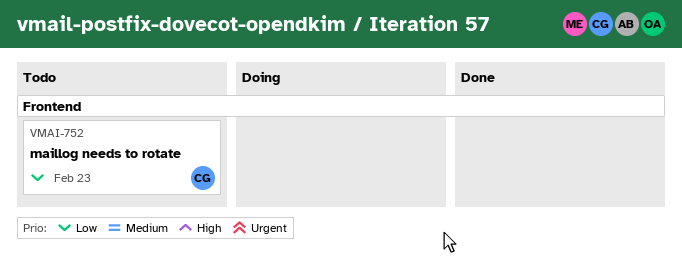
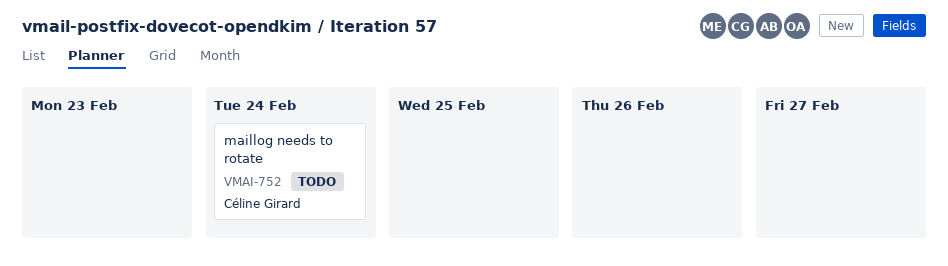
VMAI-752, due: Feb 23 -> Feb 24

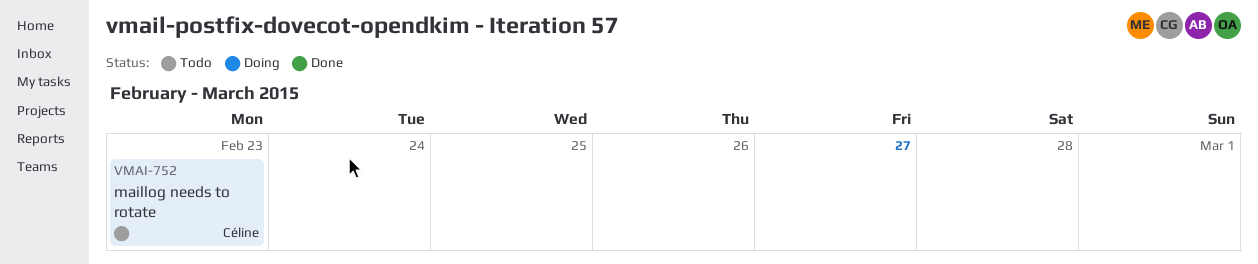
VMAI-752, due: Feb 24 -> Feb 23

